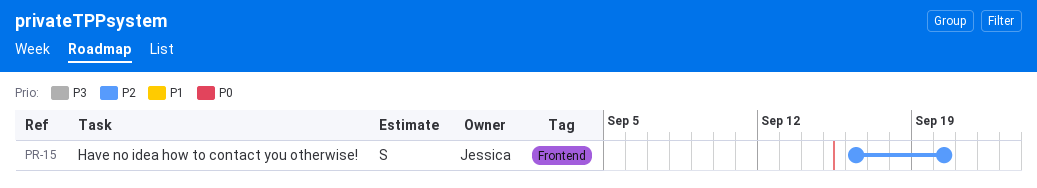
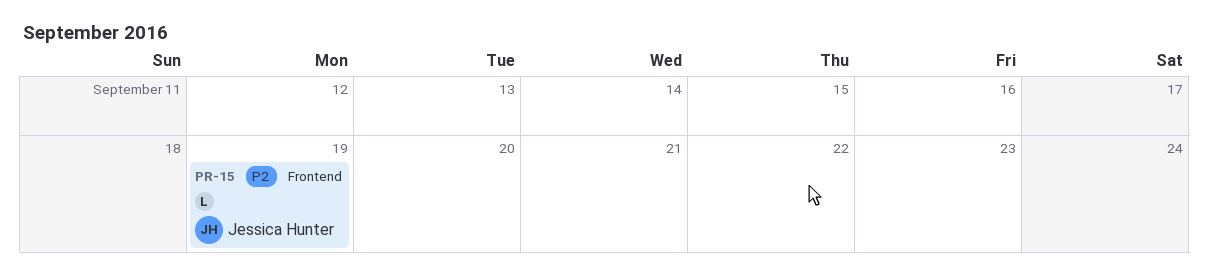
PR-15, estimate: S -> L
PR-15, due: Sep 20 -> Sep 19

